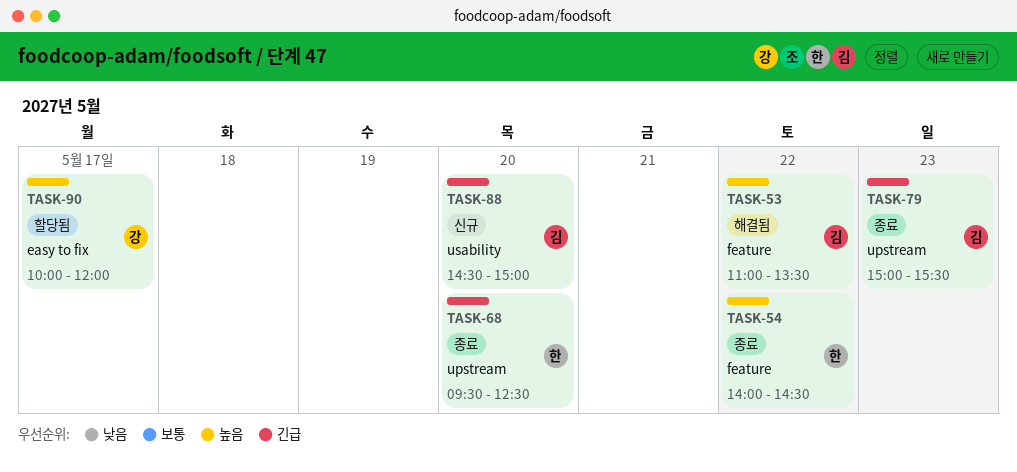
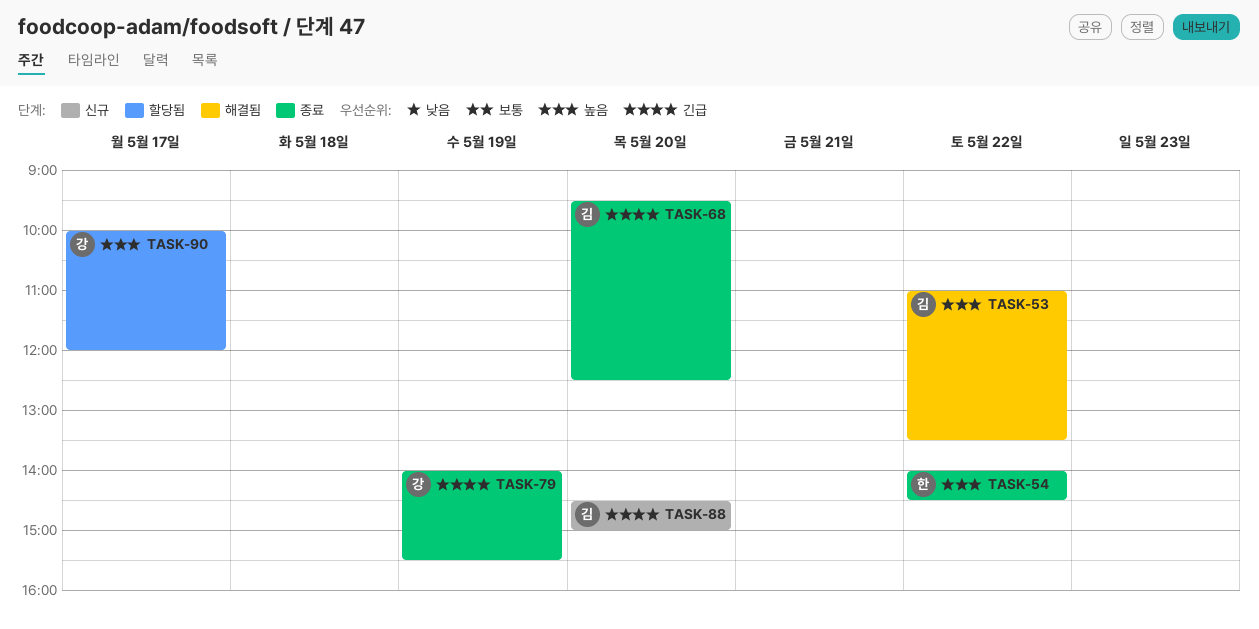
TASK-68, owner: 한 -> 김
TASK-79, owner: 김 -> 강
TASK-79, day: May 23 -> May 19
TASK-79, begins: 15:00 -> 14:00

